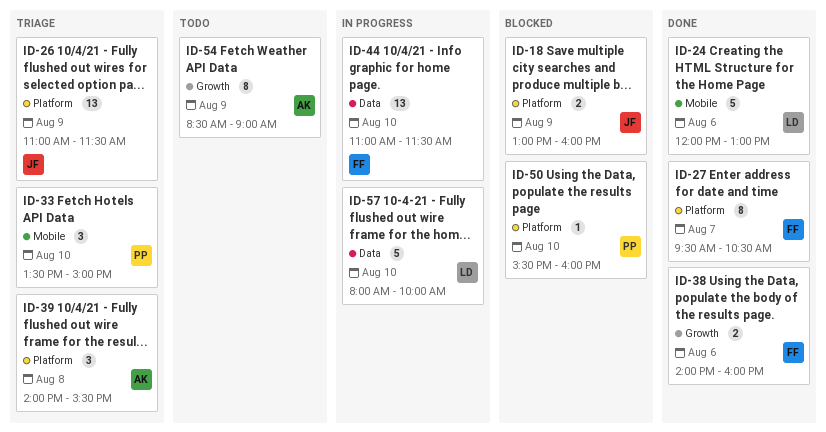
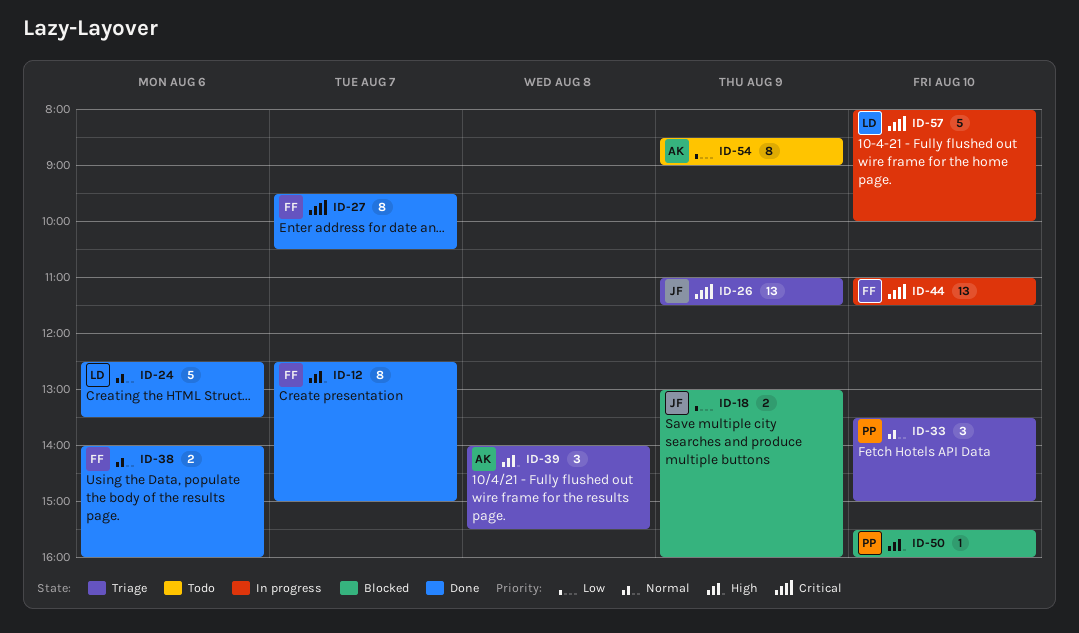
ID-12: none -> present
ID-24, begins: 12:00 -> 12:30
ID-24, ends: 13:00 -> 13:30

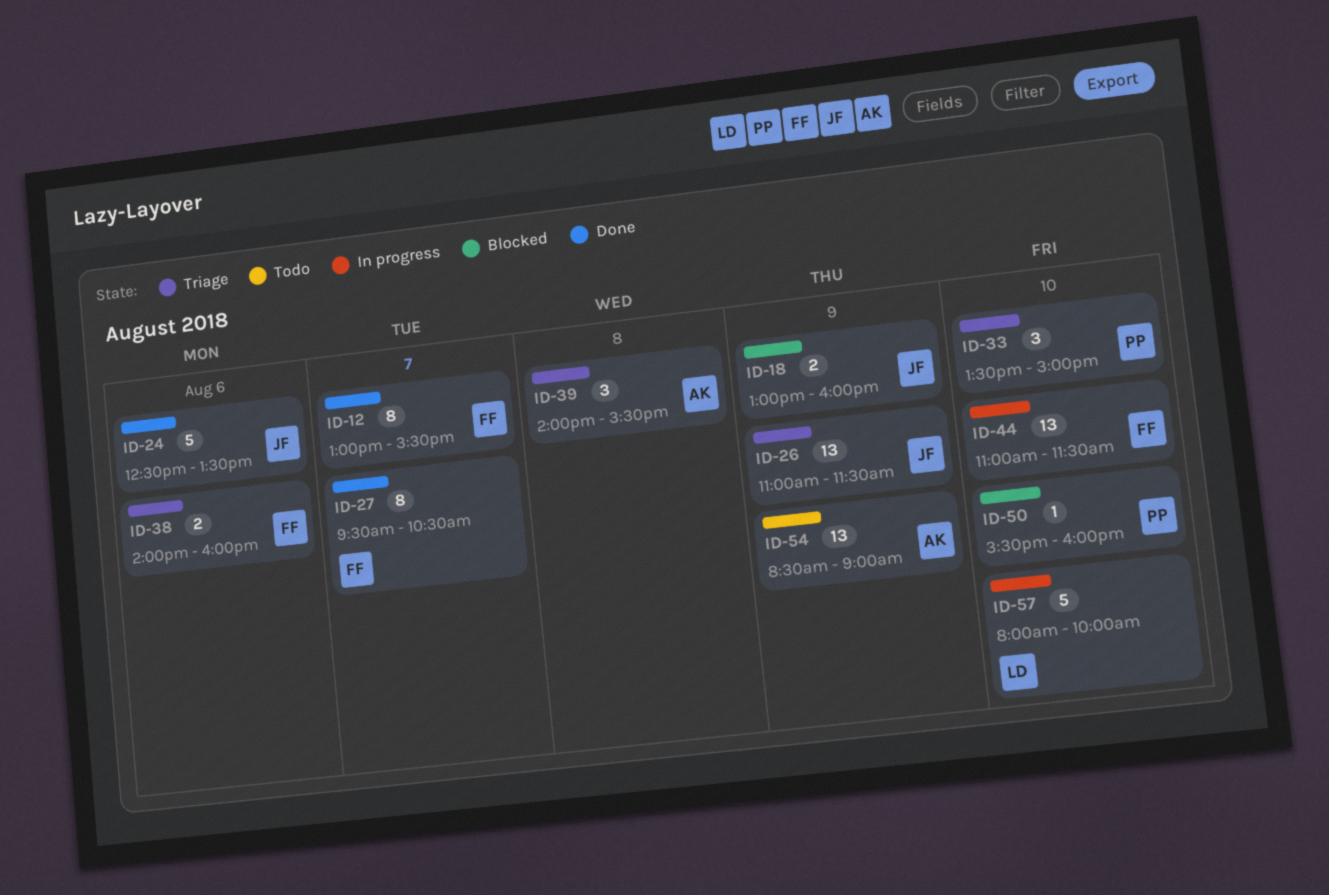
ID-12, begins: 12:30 -> 13:00
ID-12, ends: 15:00 -> 15:30
ID-24, owner: LD -> JF
ID-38, status: Done -> Triage
ID-54, estimate: 8 -> 13

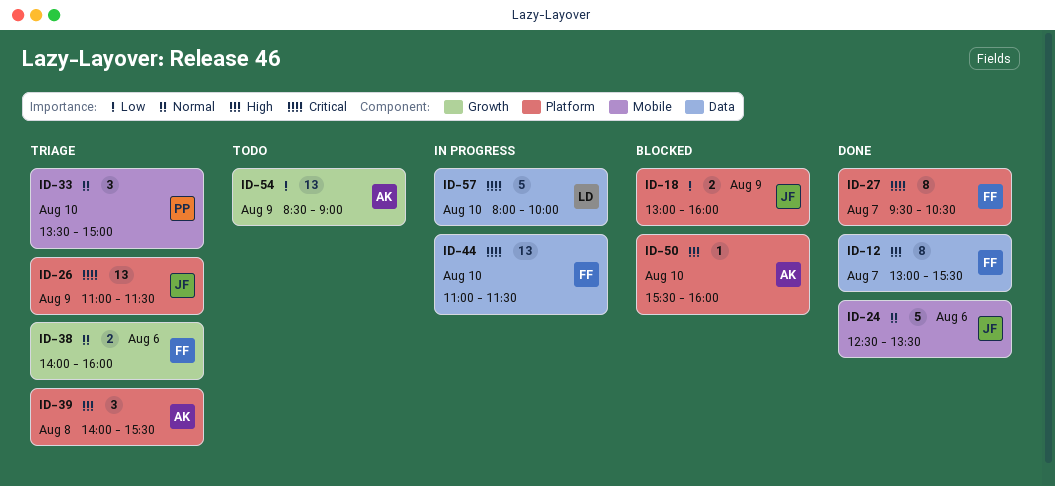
ID-50, owner: PP -> AK

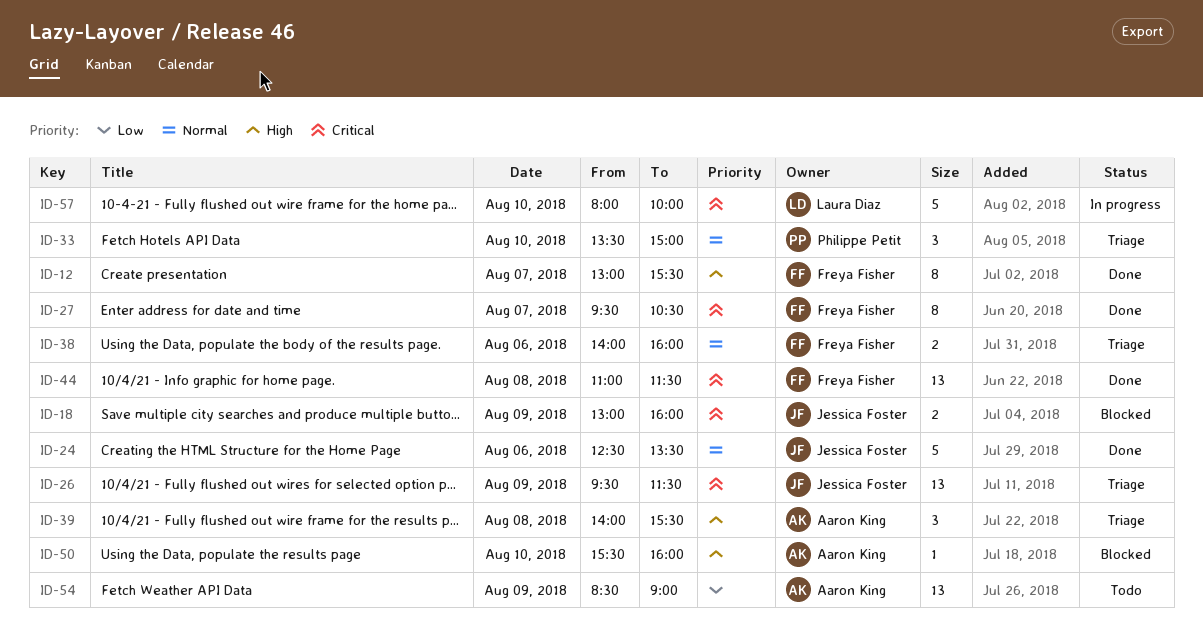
ID-18, priority: Low -> Critical
ID-26, begins: 11:00 -> 09:30
ID-44, status: In progress -> Done
ID-44, day: Aug 10 -> Aug 8

